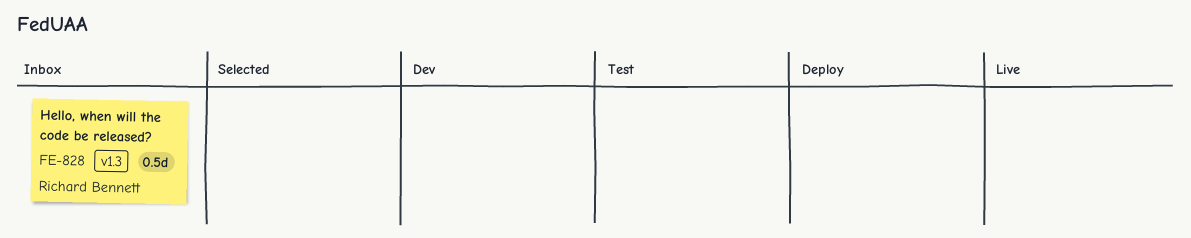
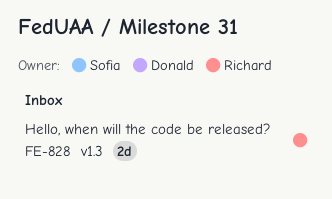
FE-828, estimate: 0.5d -> 2d

